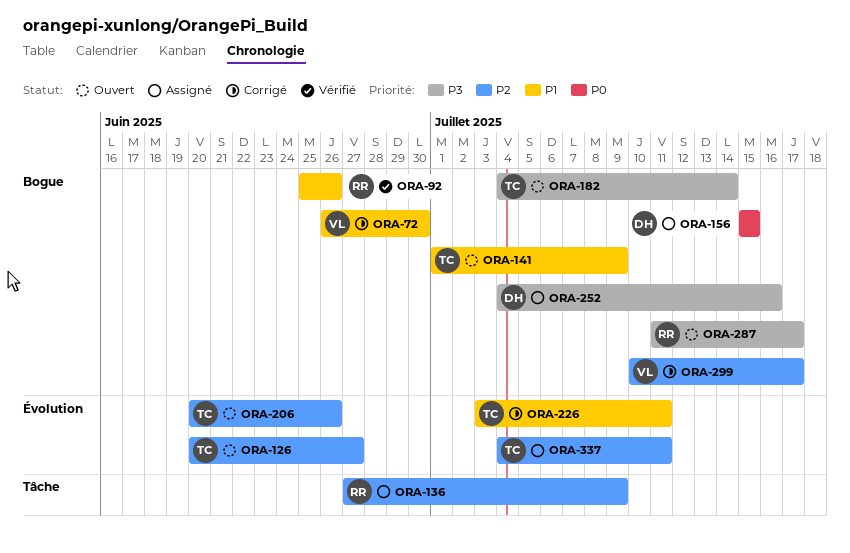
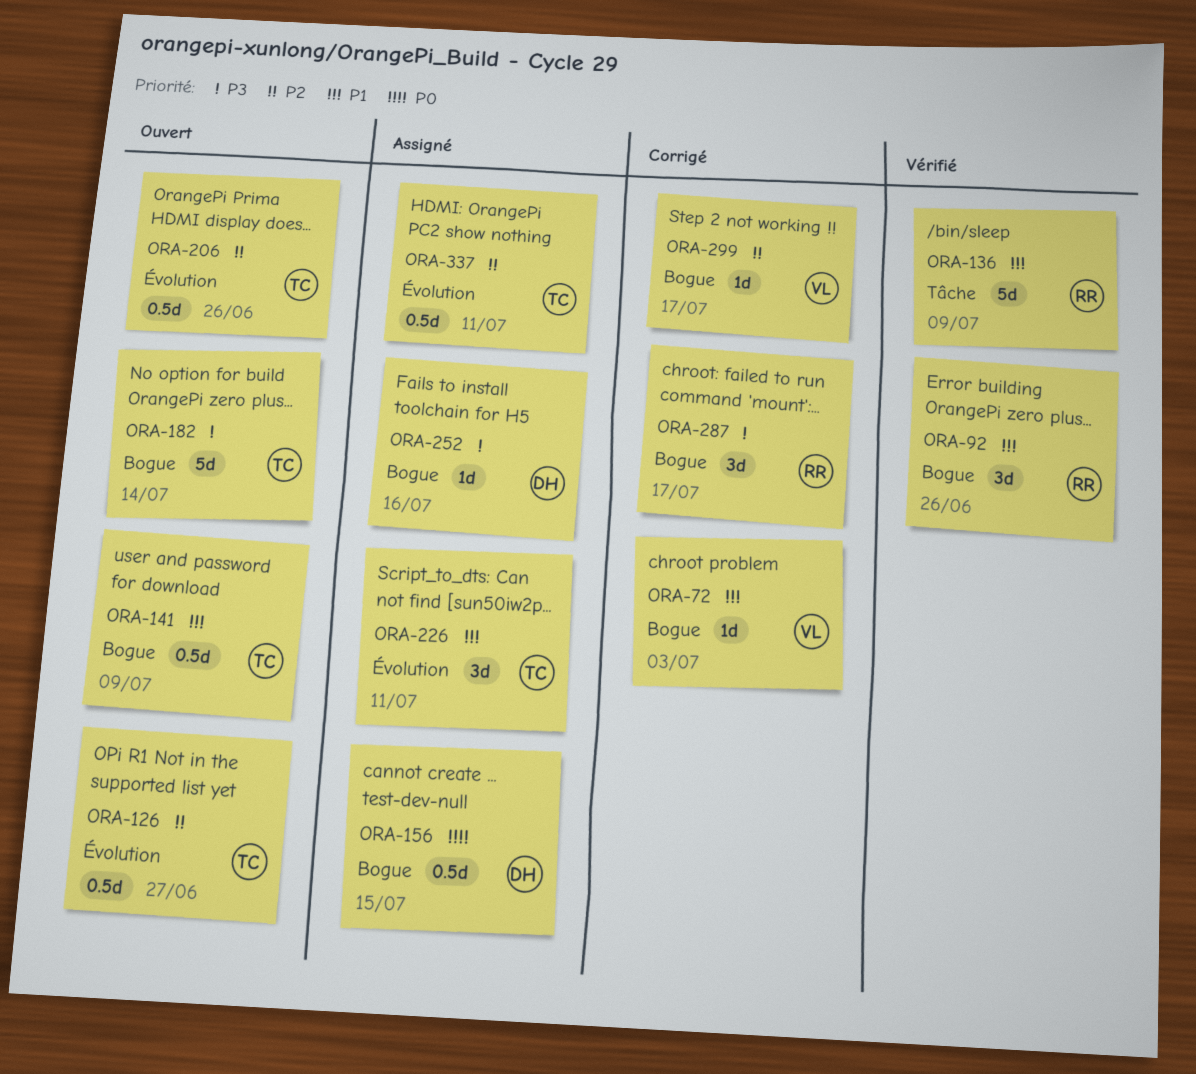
ORA-72, due: Jun 30 -> Jul 3
ORA-136, status: Assigné -> Vérifié
ORA-136, priority: P2 -> P1
ORA-226, status: Corrigé -> Assigné
ORA-287, status: Ouvert -> Corrigé

